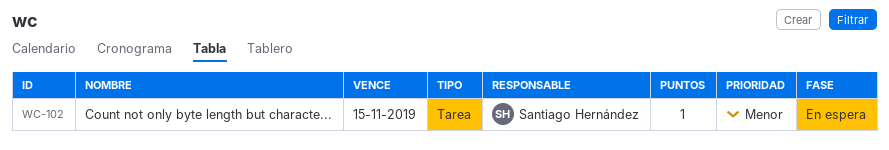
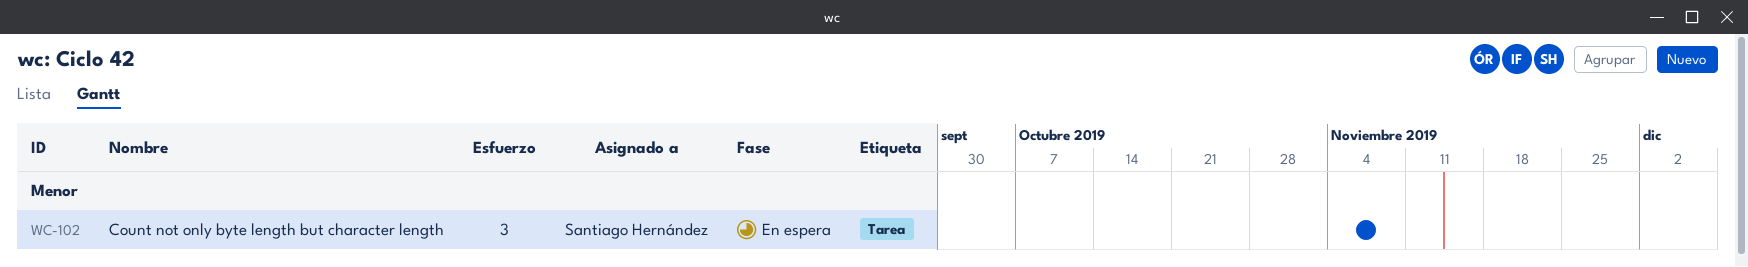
WC-102, estimate: 1 -> 3
WC-102, due: Nov 15 -> Nov 8

